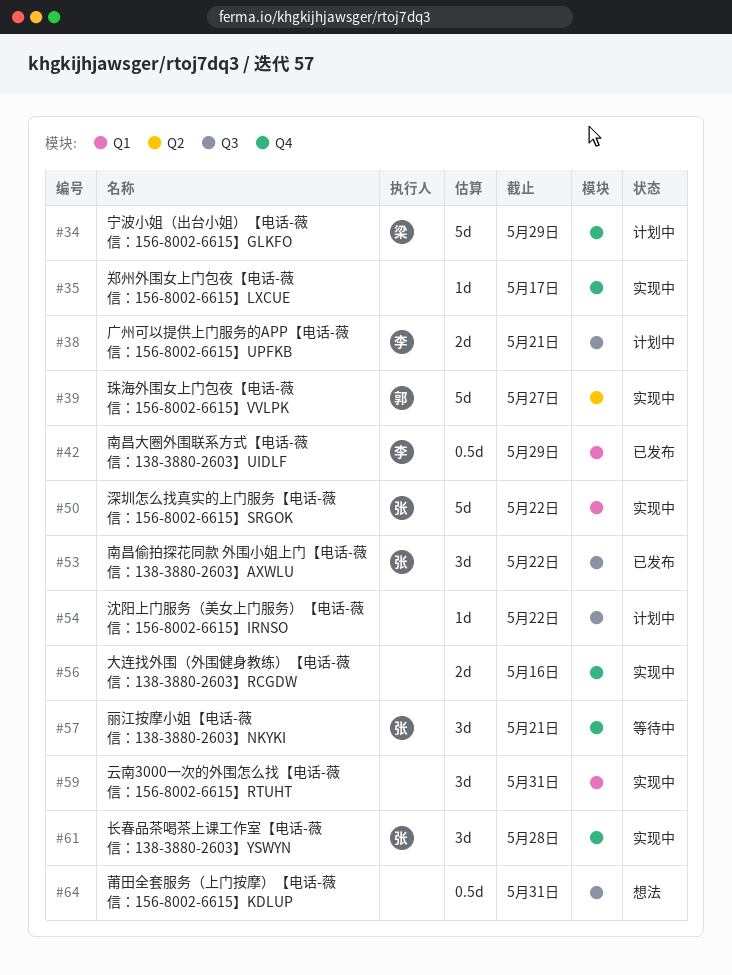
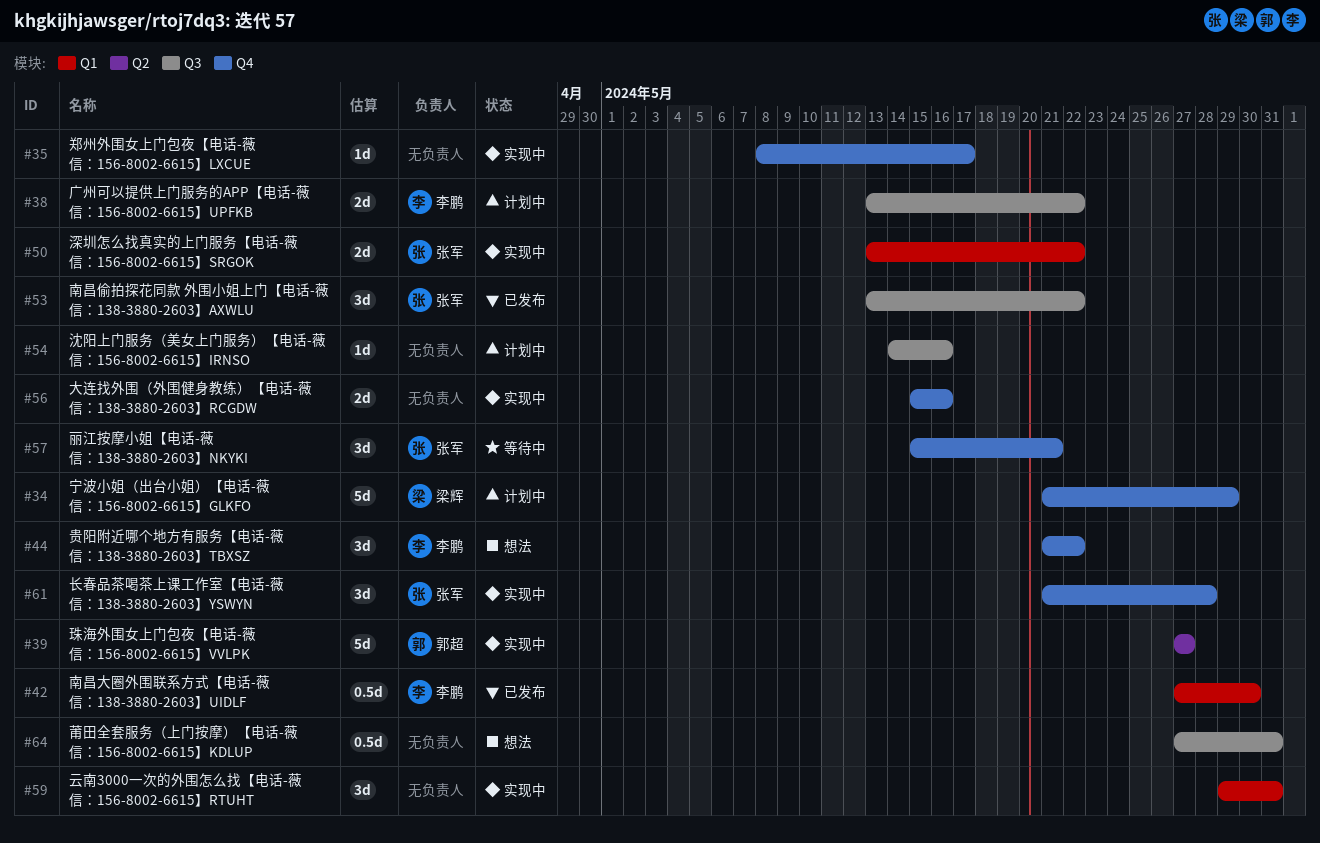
#38, due: May 21 -> May 22
#42, due: May 29 -> May 30
#44: none -> present
#50, estimate: 5d -> 2d
#54, due: May 22 -> May 16

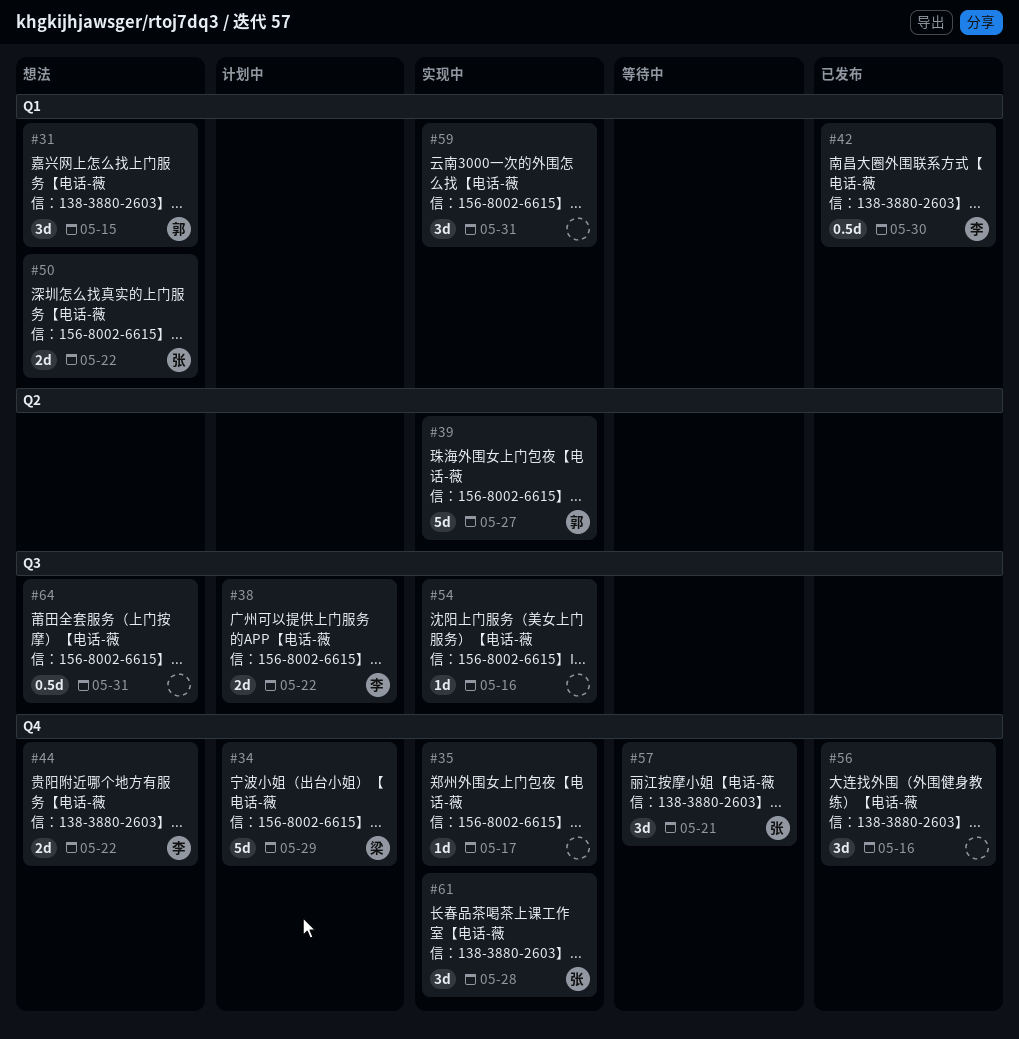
#31: none -> present
#44, estimate: 3d -> 2d
#50, status: 实现中 -> 想法
#53: present -> none
#54, status: 计划中 -> 实现中
#56, status: 实现中 -> 已发布
#56, estimate: 2d -> 3d

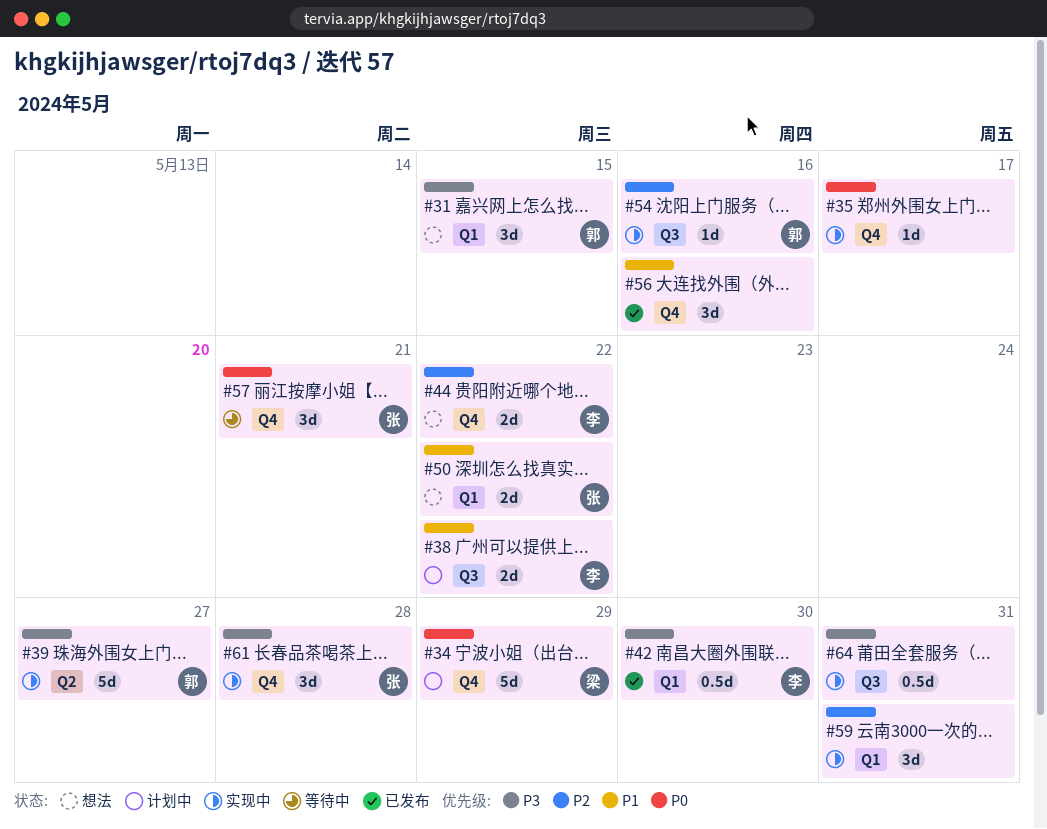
#54, owner: none -> 郭
#64, status: 想法 -> 实现中

